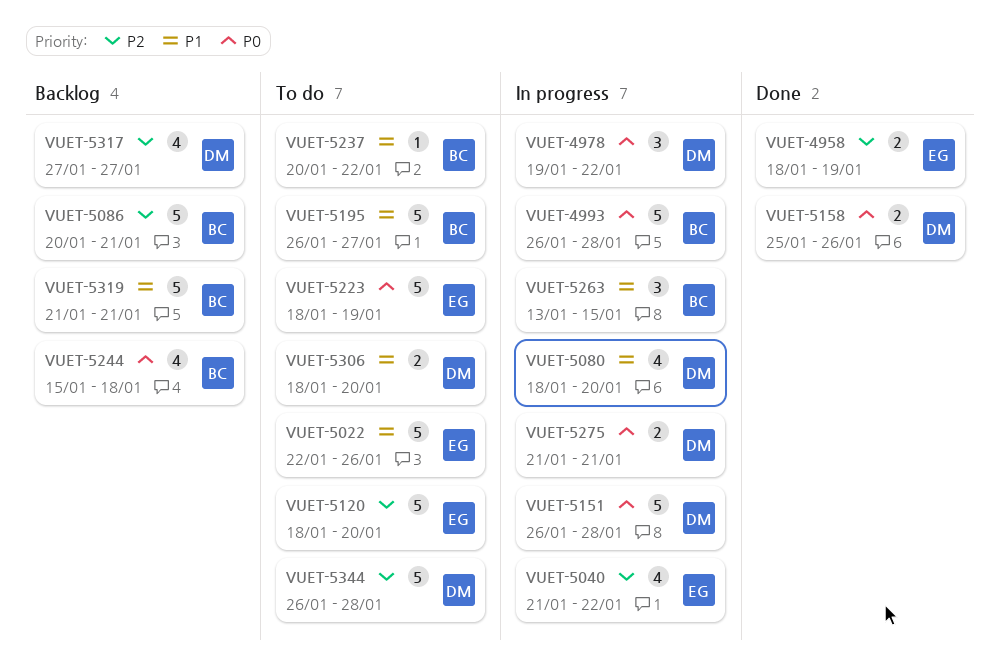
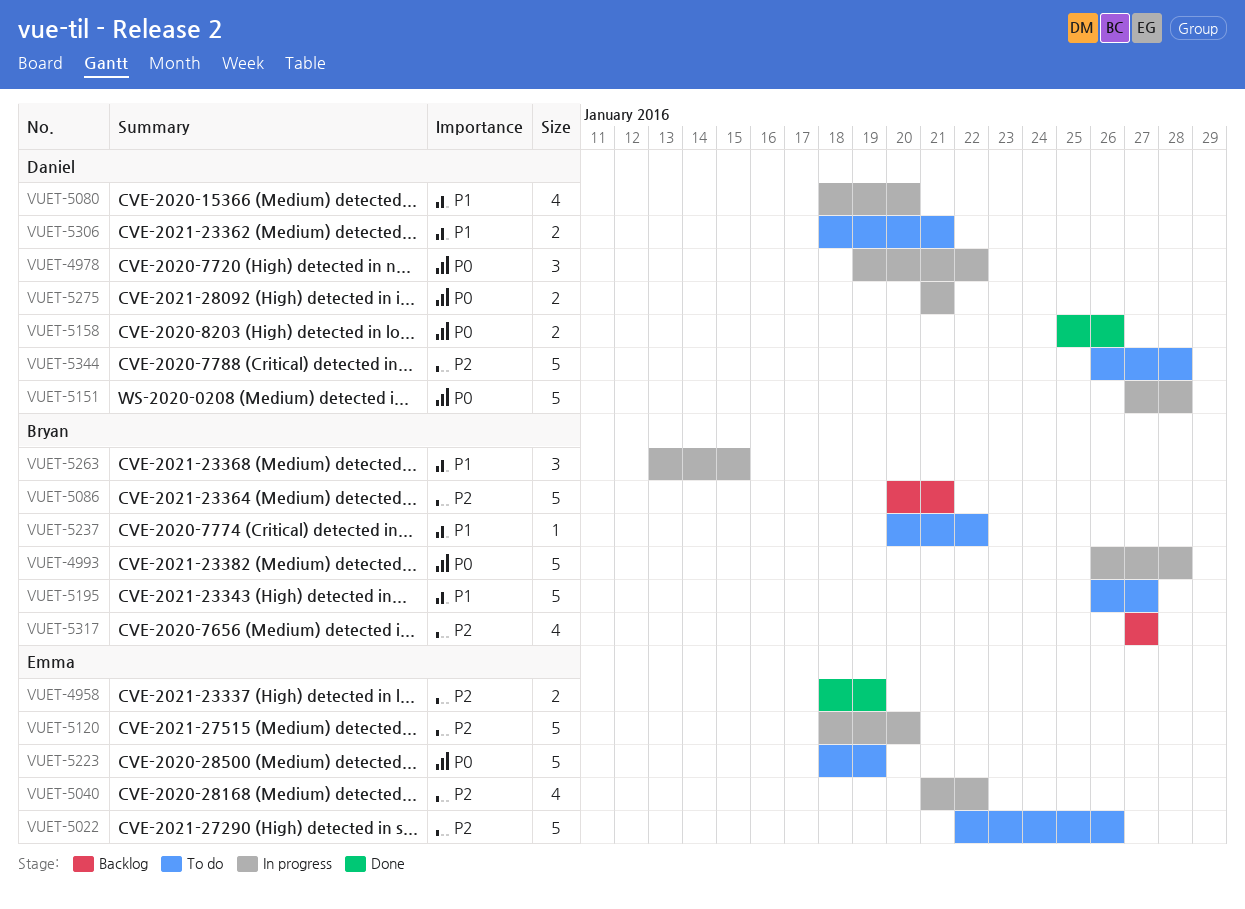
VUET-5022, priority: P1 -> P2
VUET-5120, status: To do -> In progress
VUET-5151, start: Jan 26 -> Jan 27
VUET-5244: present -> none
VUET-5306, due: Jan 20 -> Jan 21
VUET-5317, owner: Daniel -> Bryan
VUET-5319: present -> none

